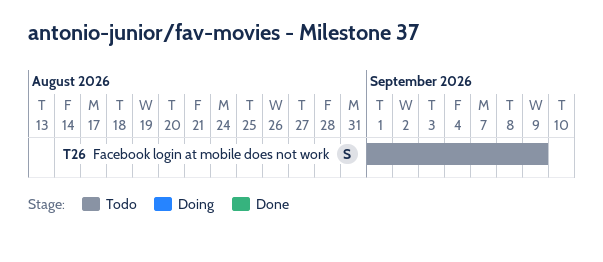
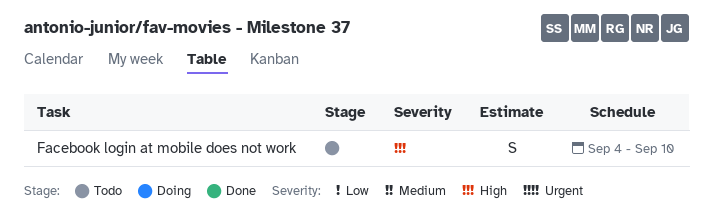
Facebook login at mobile does not work, start: Sep 1 -> Sep 4
Facebook login at mobile does not work, due: Sep 9 -> Sep 10

